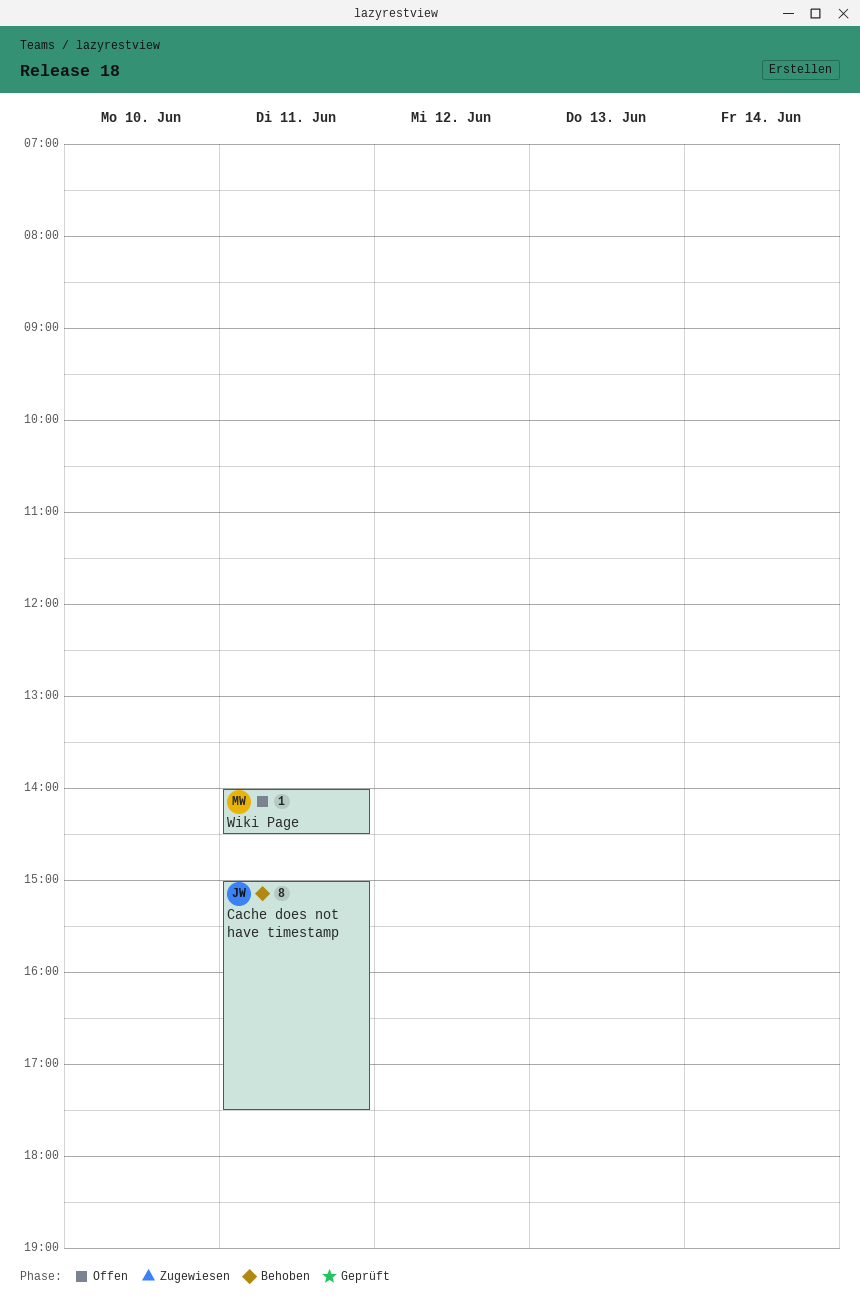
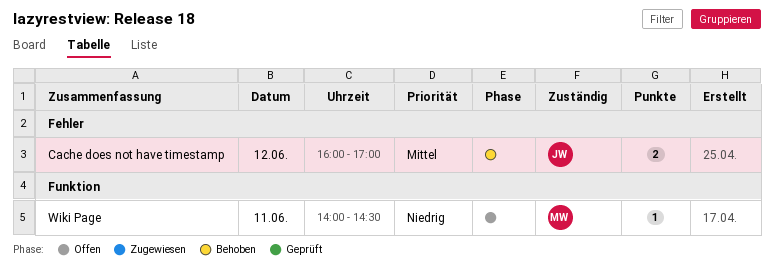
Cache does not have timestamp, estimate: 8 -> 2
Cache does not have timestamp, day: Jun 11 -> Jun 12
Cache does not have timestamp, begins: 15:00 -> 16:00
Cache does not have timestamp, ends: 17:30 -> 17:00

